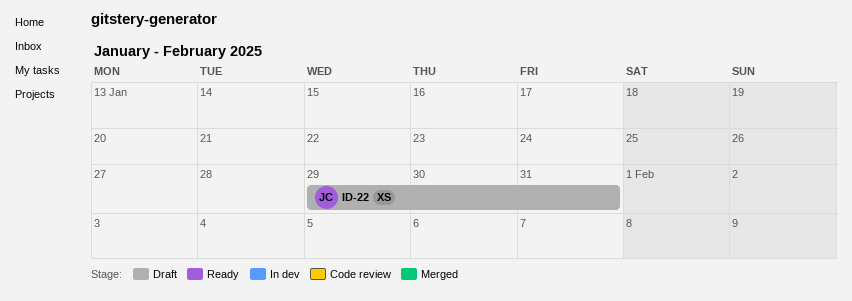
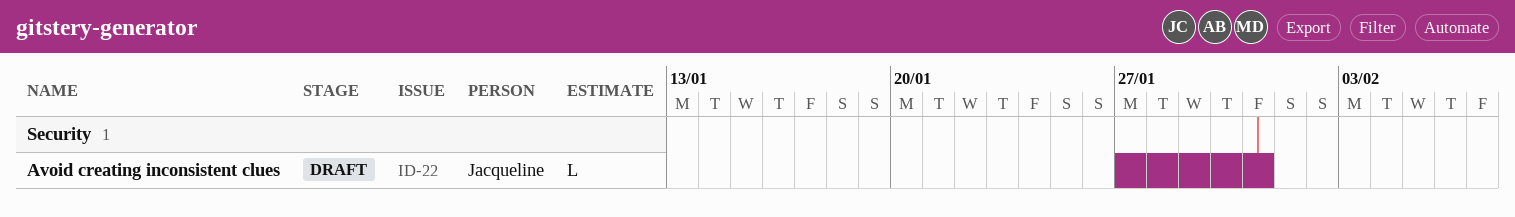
ID-22, estimate: XS -> L
ID-22, start: Jan 29 -> Jan 27

